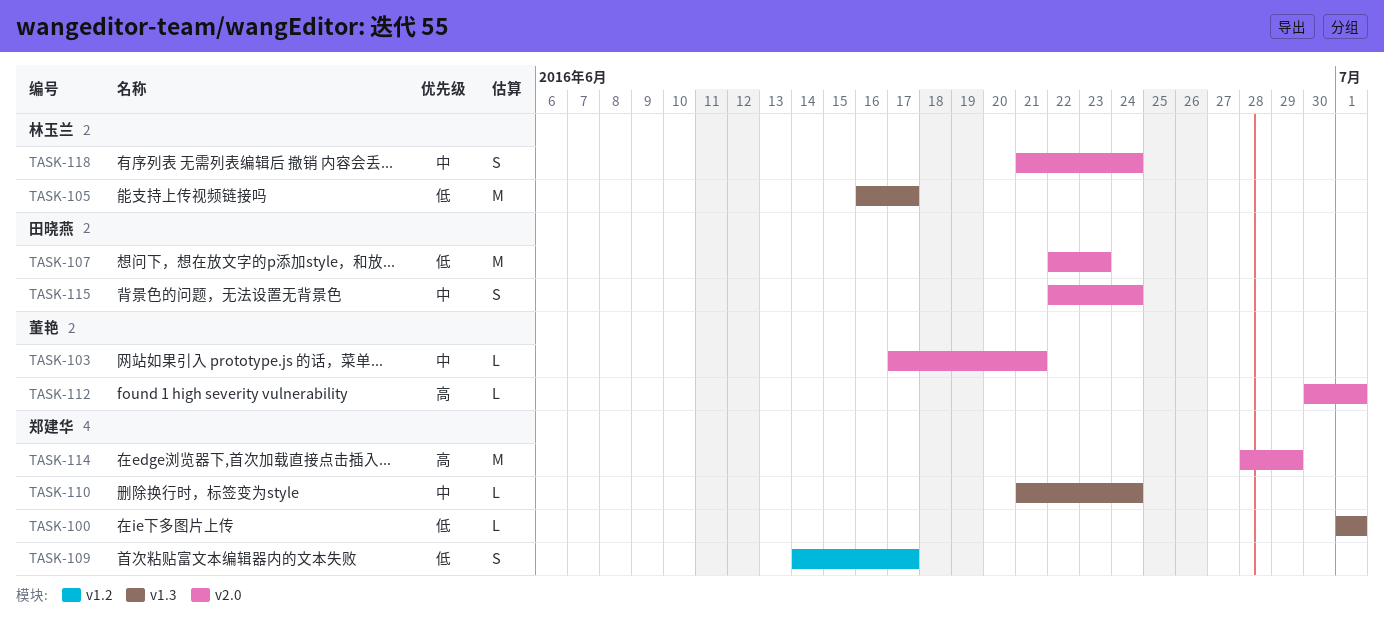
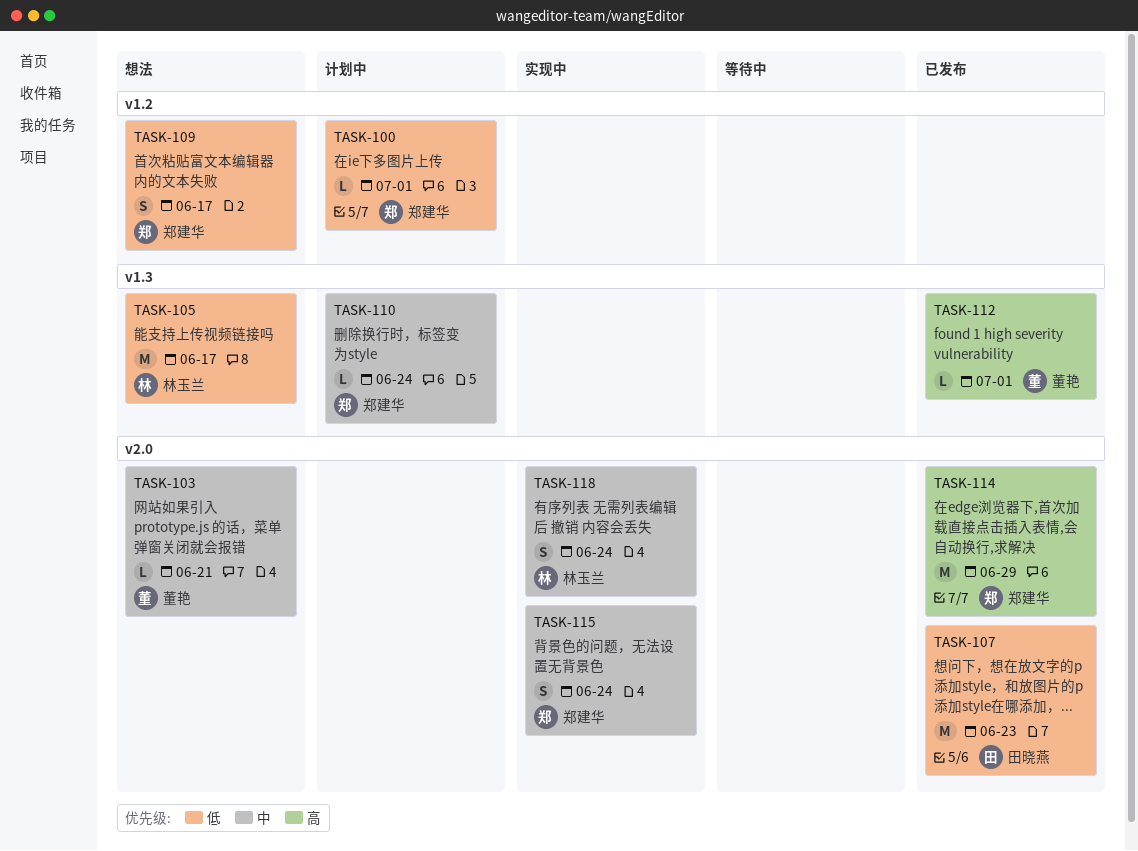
TASK-100, label: v1.3 -> v1.2
TASK-112, label: v2.0 -> v1.3
TASK-115, owner: 田晓燕 -> 郑建华

